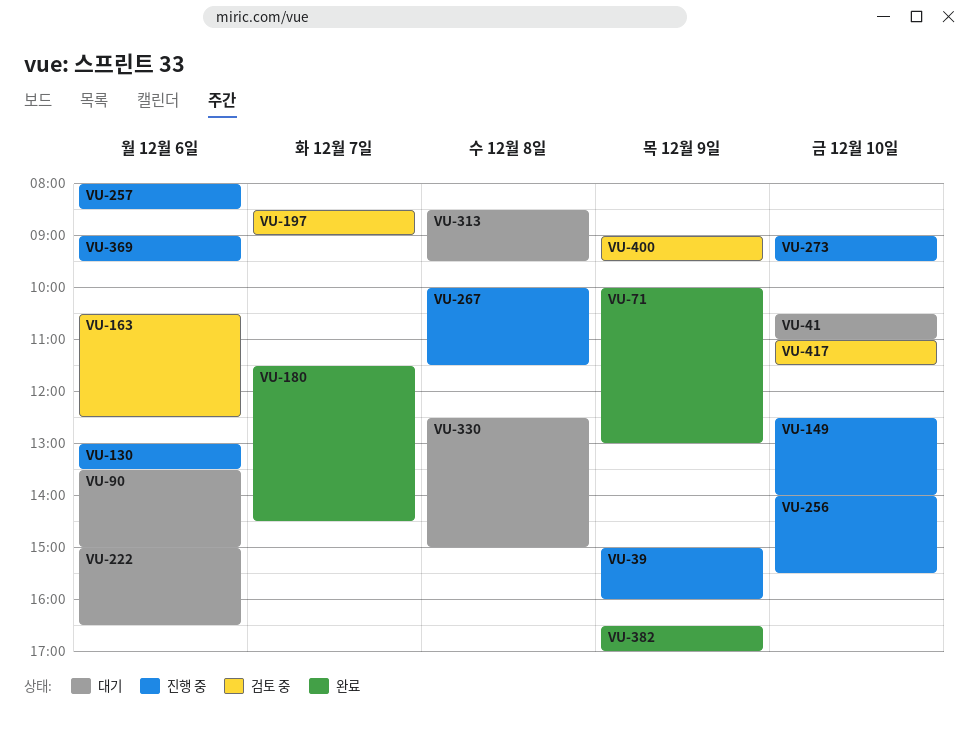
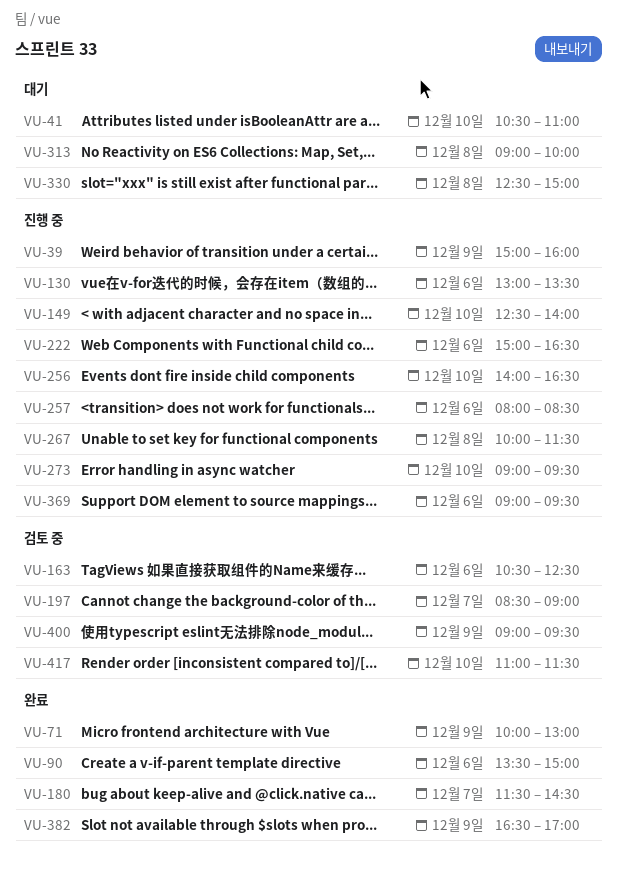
VU-90, status: 대기 -> 완료
VU-222, status: 대기 -> 진행 중
VU-256, ends: 15:30 -> 16:30
VU-313, begins: 08:30 -> 09:00
VU-313, ends: 09:30 -> 10:00

